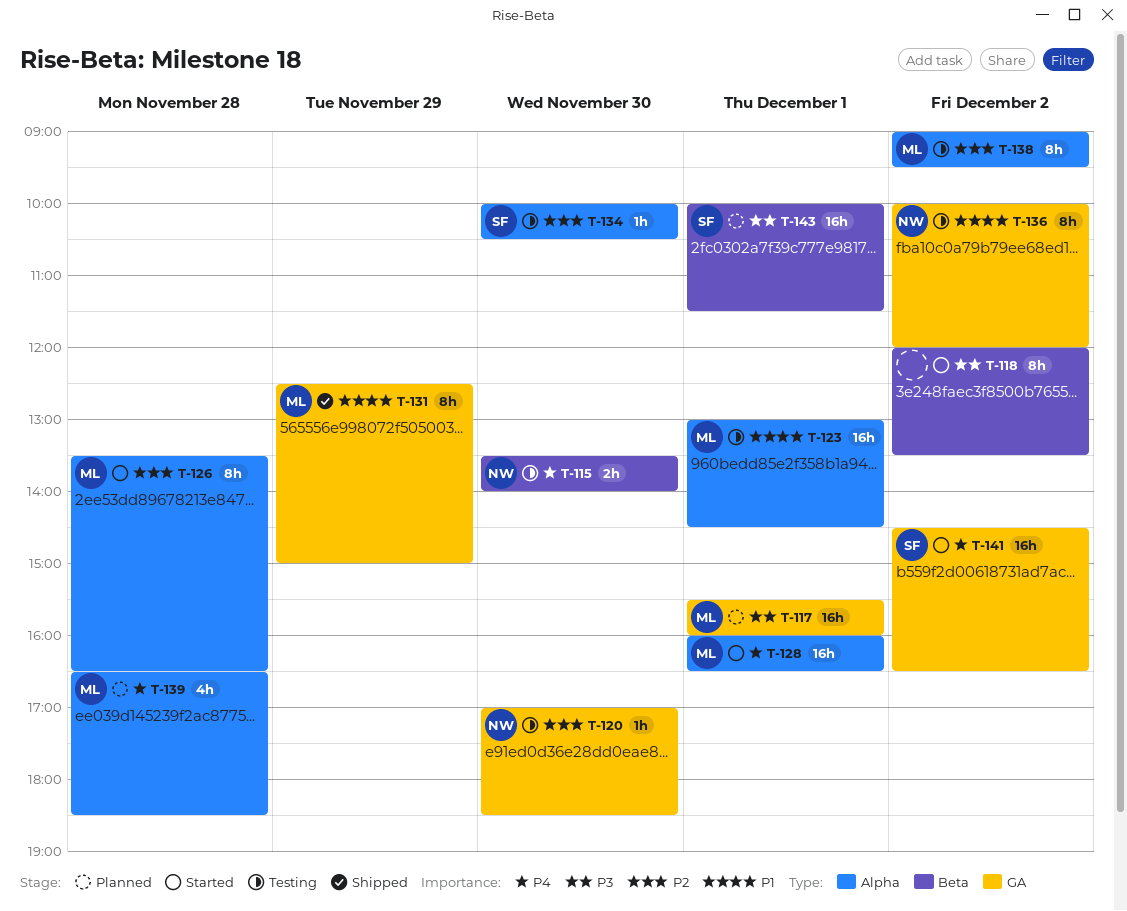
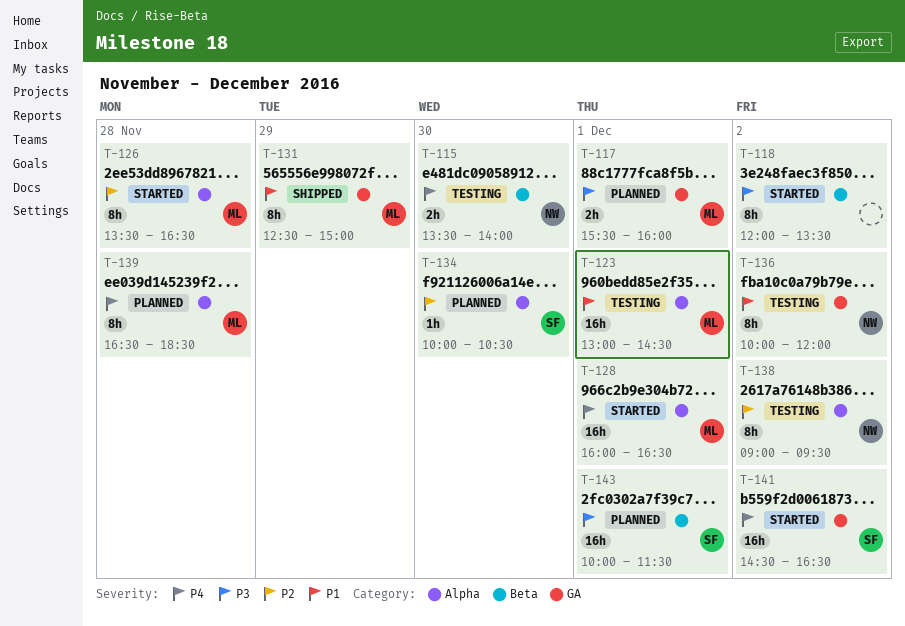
T-117, estimate: 16h -> 2h
T-120: present -> none
T-134, status: Testing -> Planned
T-138, owner: ML -> NW
T-139, estimate: 4h -> 8h

